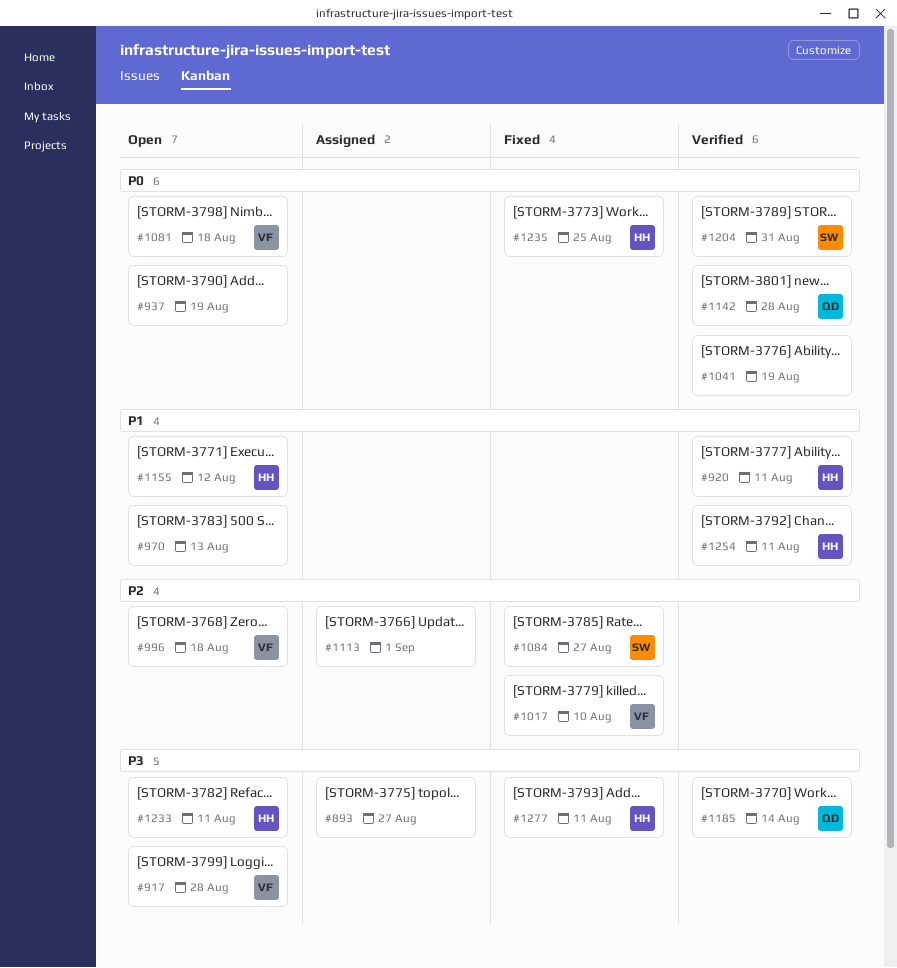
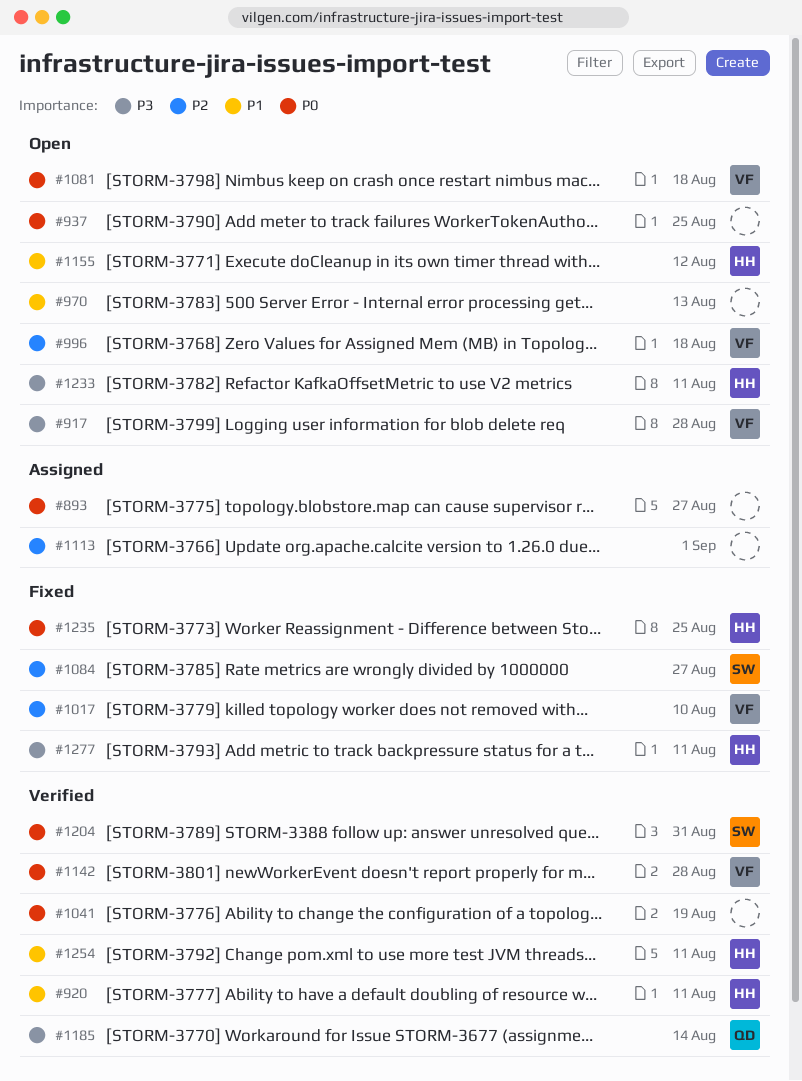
#893, priority: P3 -> P0
#937, due: Aug 19 -> Aug 25
#1142, owner: QD -> VF

